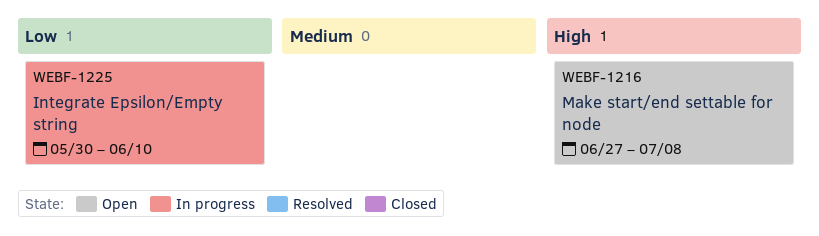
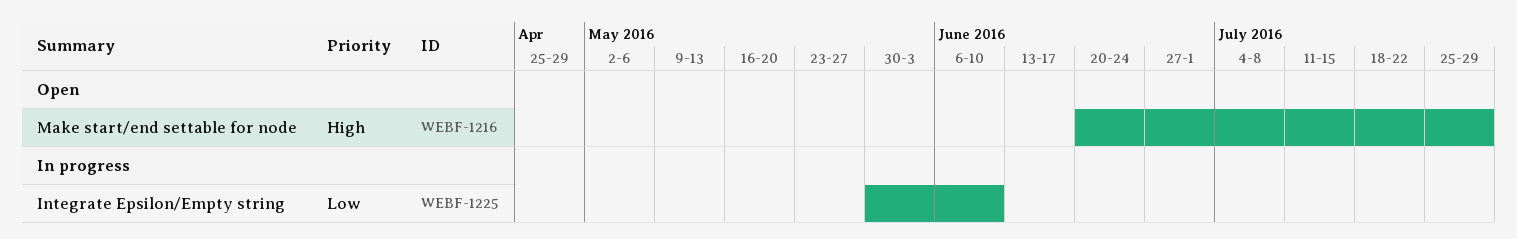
WEBF-1216, start: Jun 27 -> Jun 20
WEBF-1216, due: Jul 8 -> Jul 29

